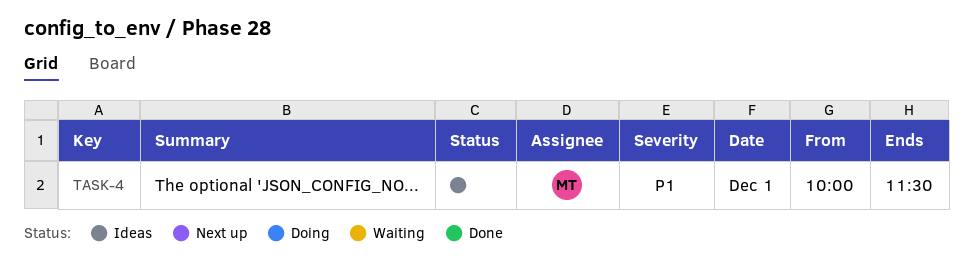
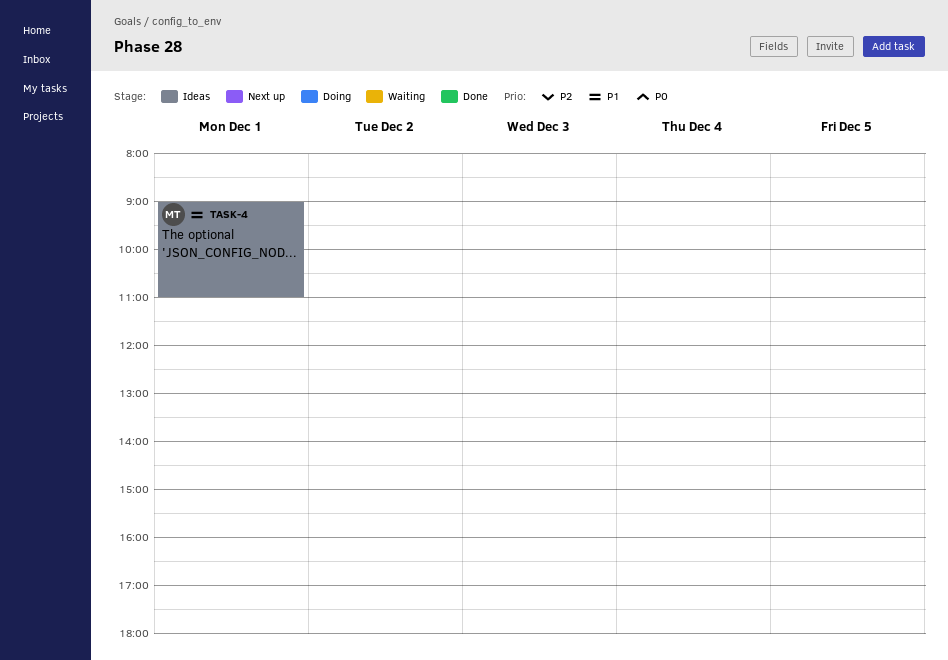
TASK-4, begins: 10:00 -> 09:00
TASK-4, ends: 11:30 -> 11:00

